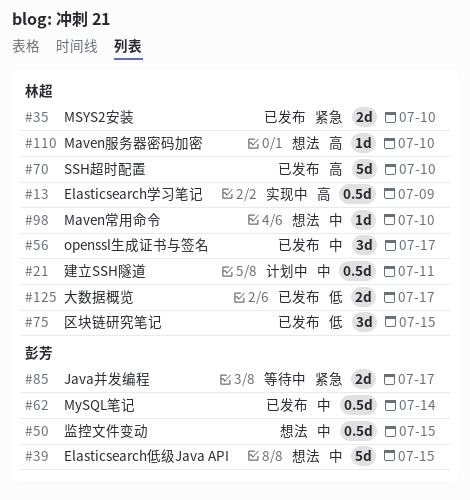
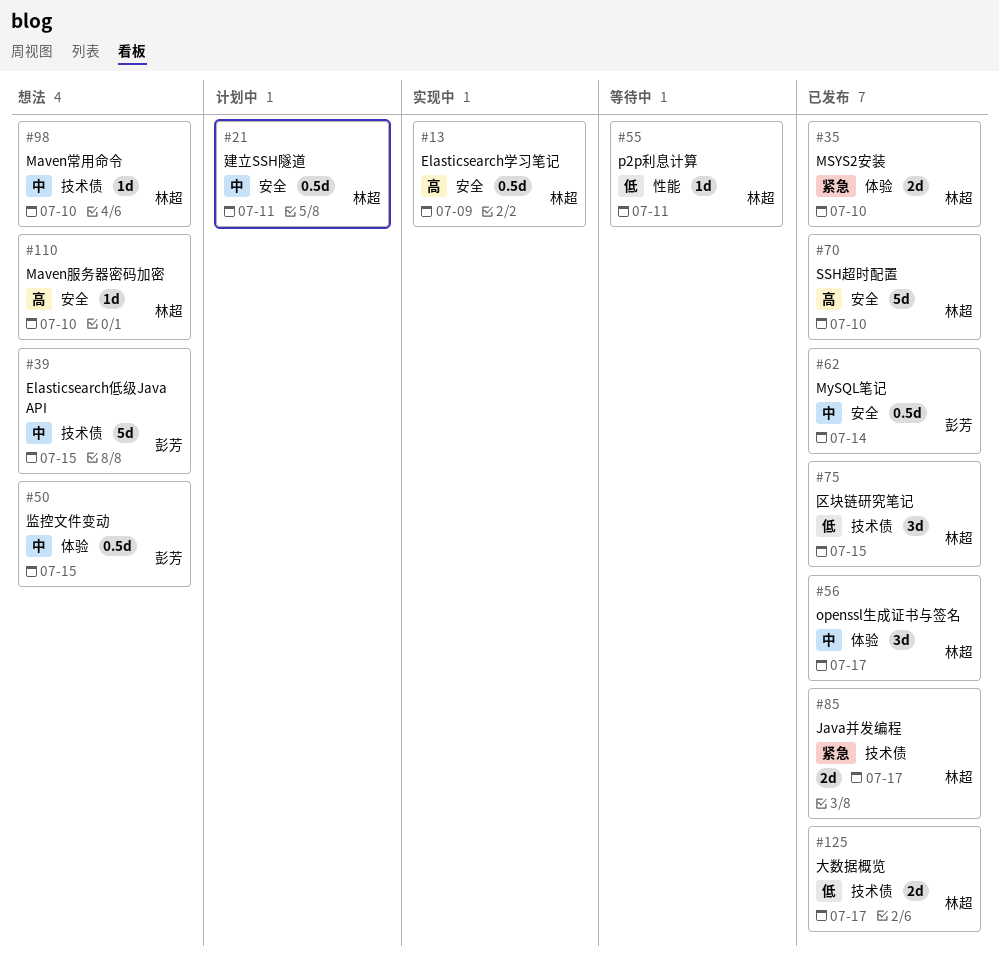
#55: none -> present
#85, status: 等待中 -> 已发布
#85, owner: 彭芳 -> 林超

